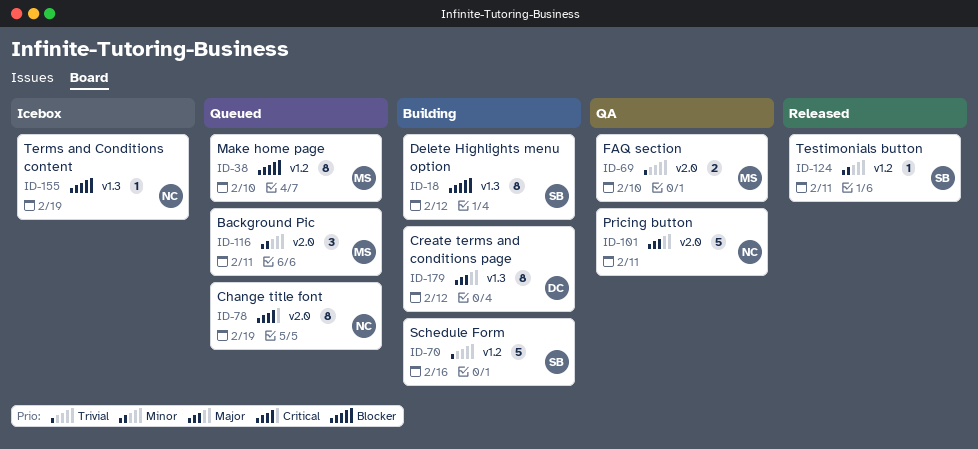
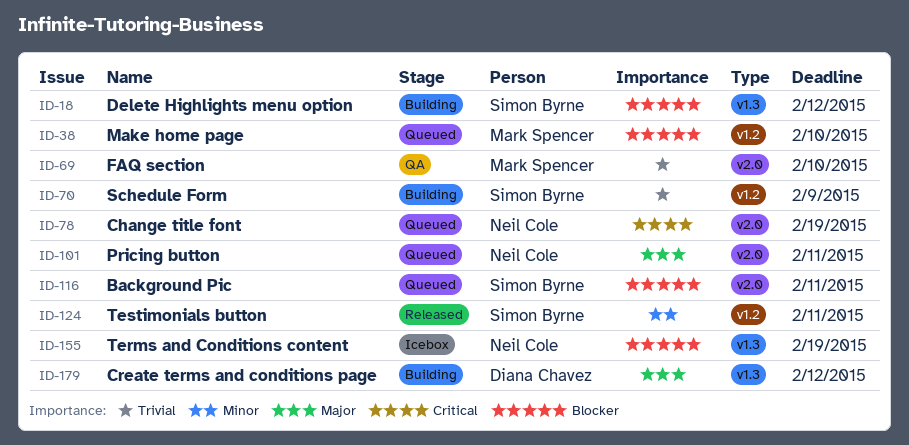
ID-70, due: Feb 16 -> Feb 9
ID-101, status: QA -> Queued
ID-116, owner: Mark Spencer -> Simon Byrne
ID-116, priority: Minor -> Blocker

